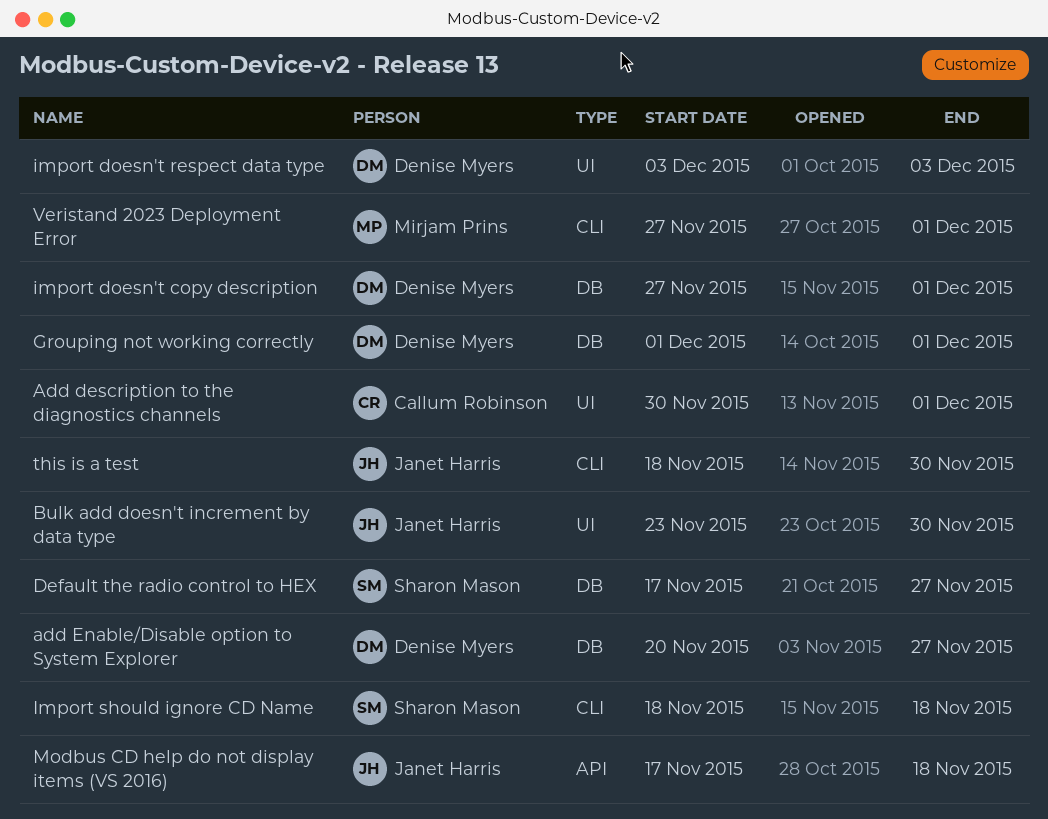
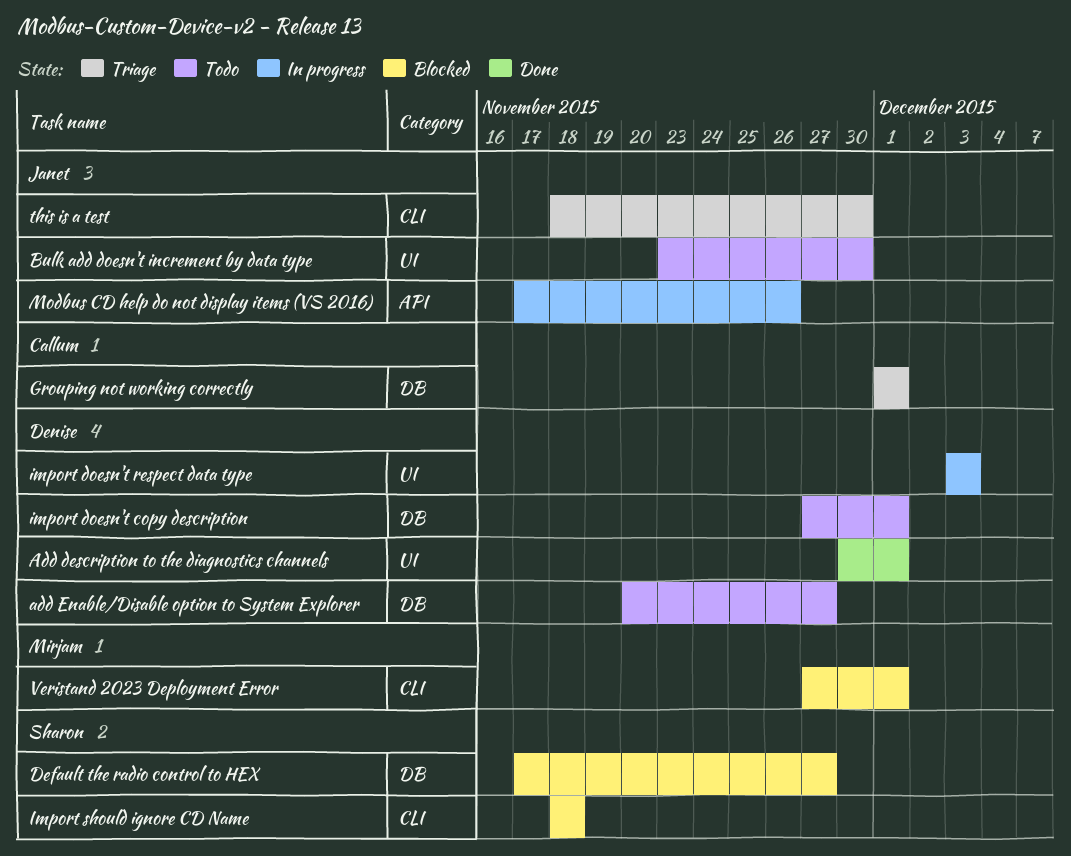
Add description to the diagnostics channels, owner: Callum Robinson -> Denise Myers
Grouping not working correctly, owner: Denise Myers -> Callum Robinson
Modbus CD help do not display items (VS 2016), due: Nov 18 -> Nov 26

